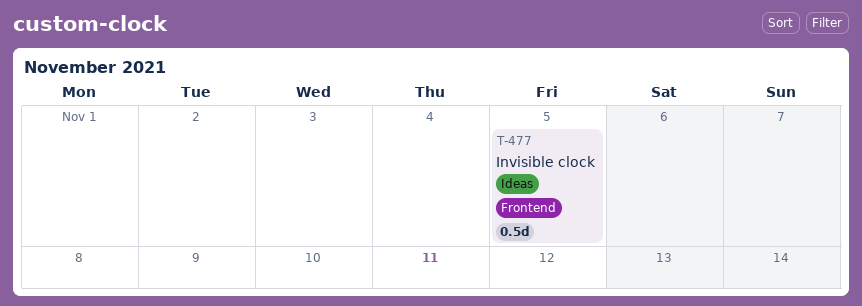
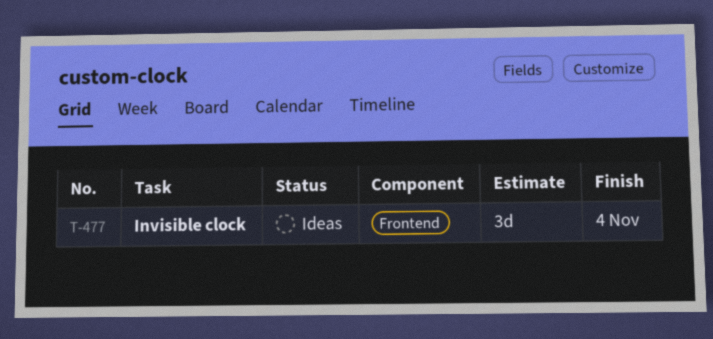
T-477, estimate: 0.5d -> 3d
T-477, due: Nov 5 -> Nov 4

